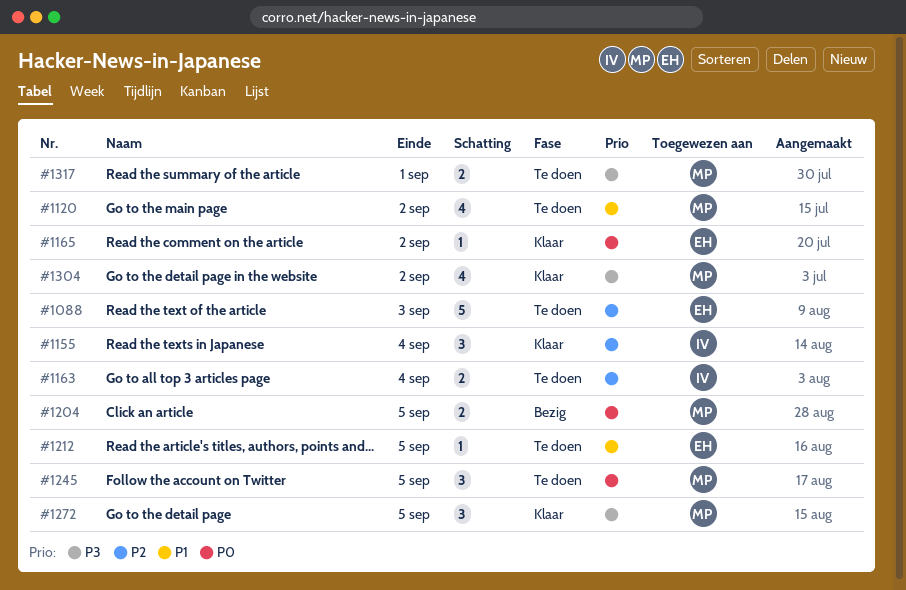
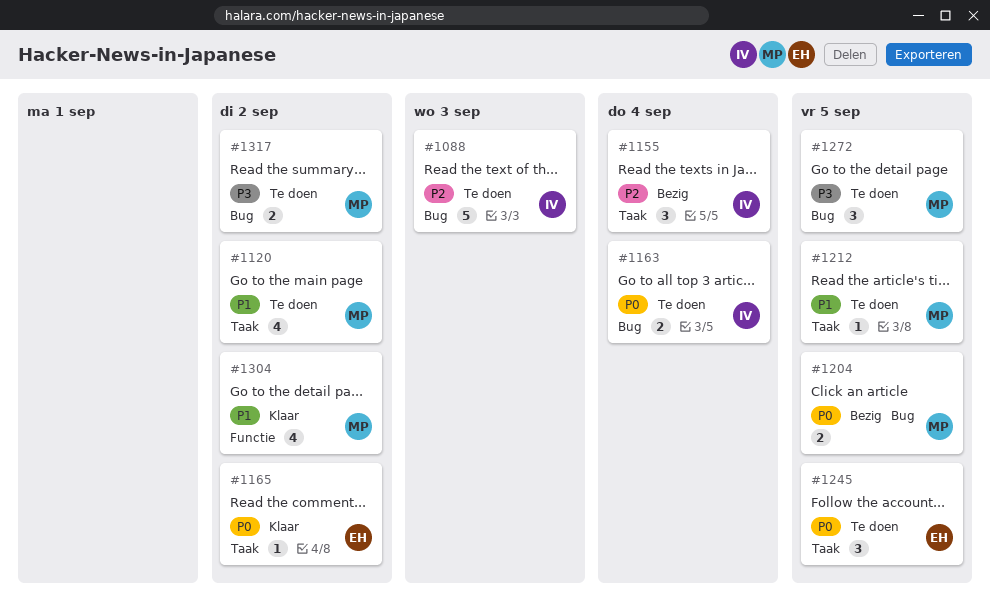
#1088, owner: EH -> IV
#1155, status: Klaar -> Bezig
#1163, priority: P2 -> P0
#1212, owner: EH -> MP
#1245, owner: MP -> EH
#1272, status: Klaar -> Te doen
#1304, priority: P3 -> P1
#1317, due: Sep 1 -> Sep 2

